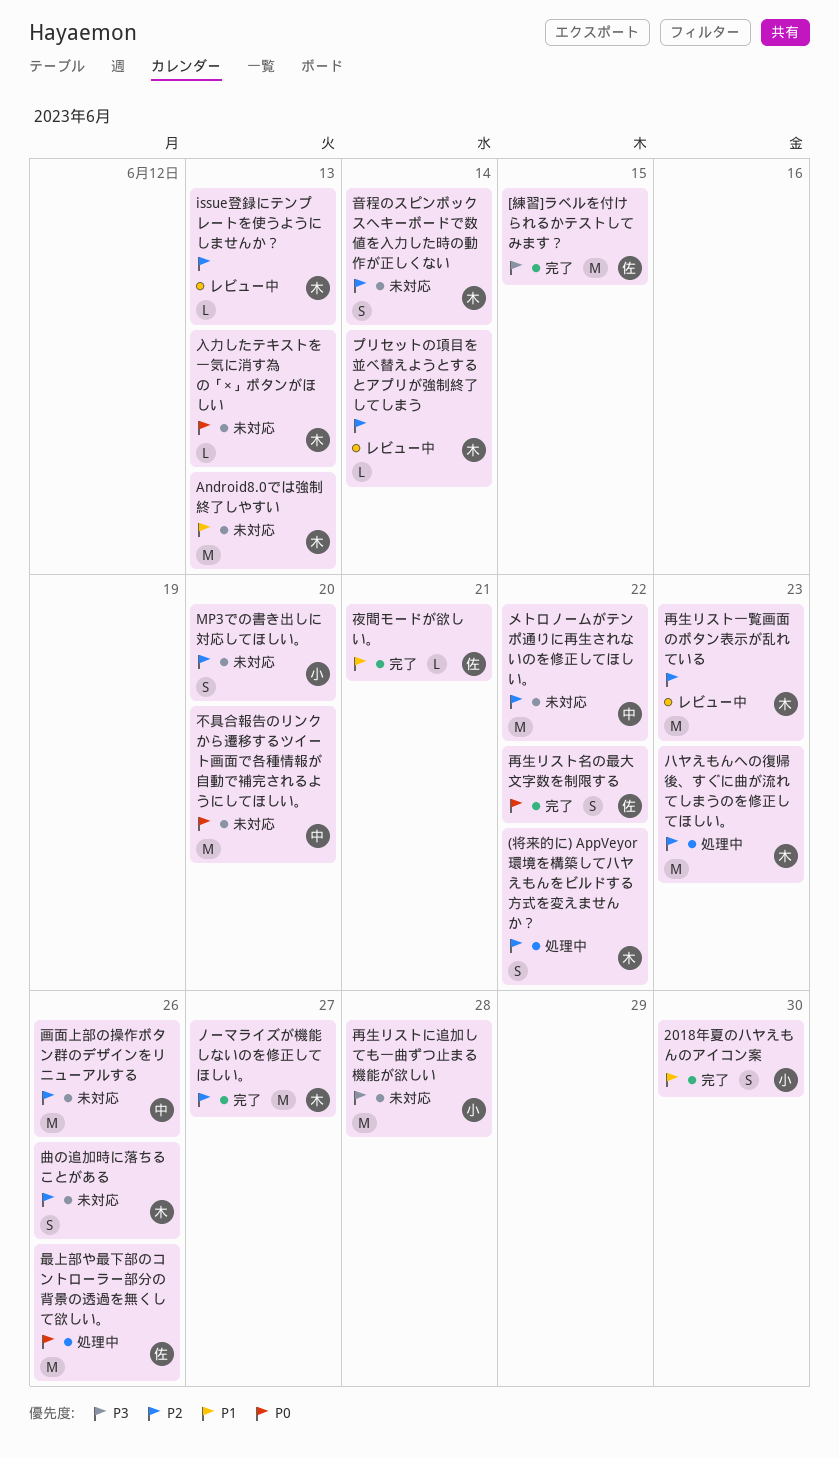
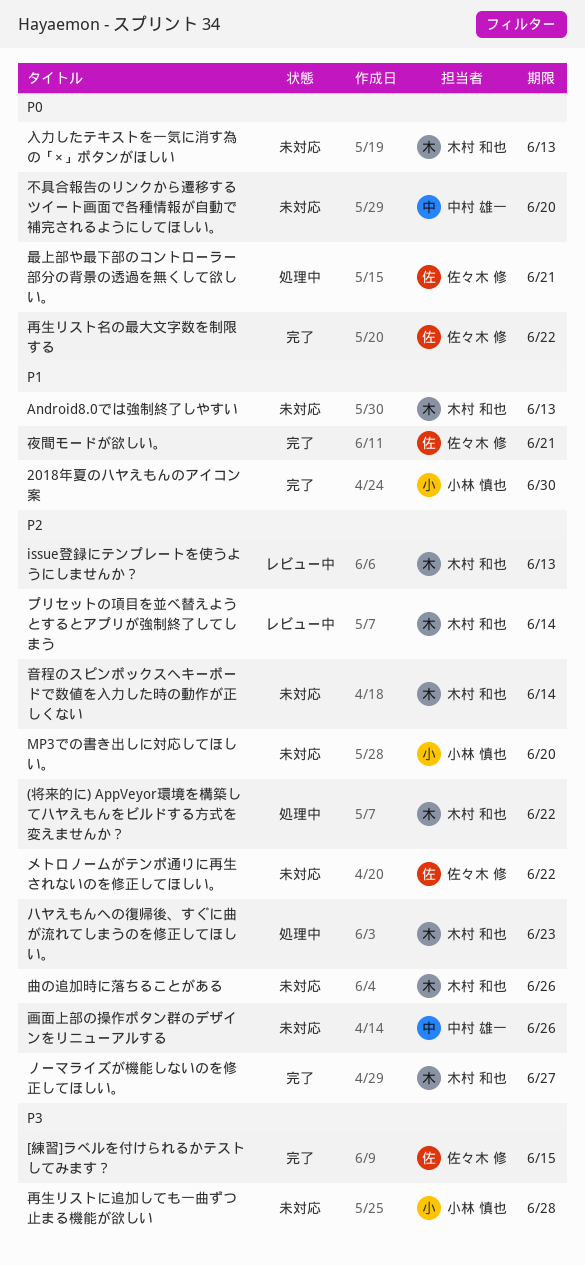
メトロノームがテンポ通りに再生されないのを修正してほしい。, owner: 中村 雄一 -> 佐々木 修
再生リスト一覧画面のボタン表示が乱れている: present -> none
最上部や最下部のコントローラー部分の背景の透過を無くして欲しい。, due: Jun 26 -> Jun 21

